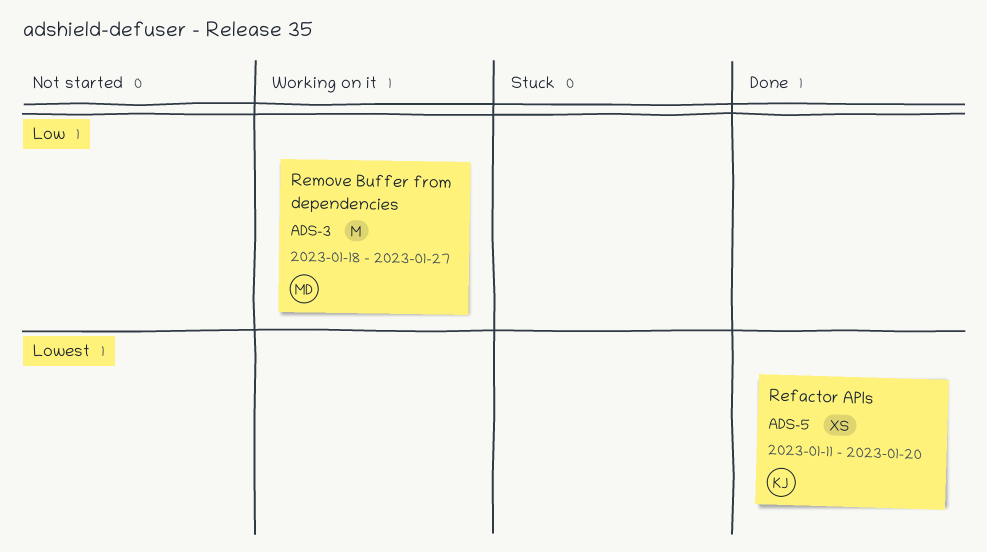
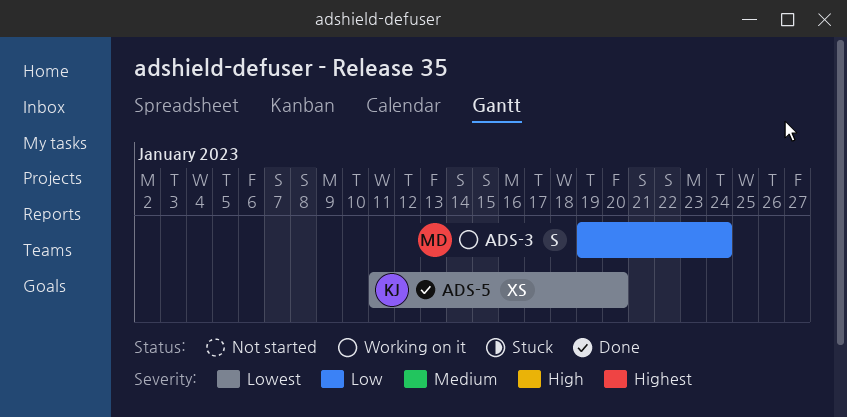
ADS-3, estimate: M -> S
ADS-3, start: Jan 18 -> Jan 19
ADS-3, due: Jan 27 -> Jan 24

